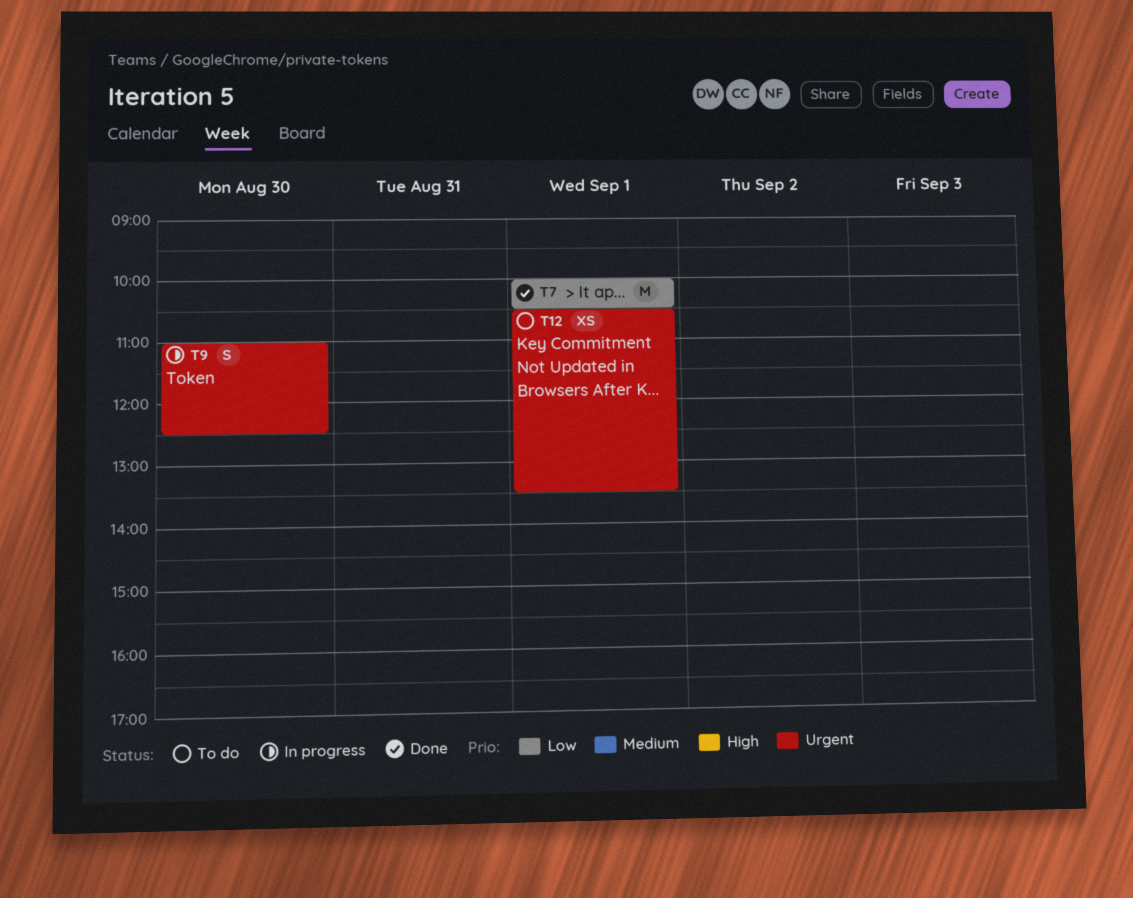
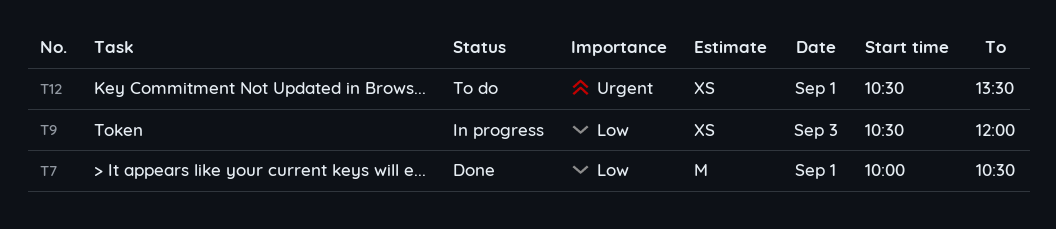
T9, priority: Urgent -> Low
T9, estimate: S -> XS
T9, day: Aug 30 -> Sep 3
T9, begins: 11:00 -> 10:30
T9, ends: 12:30 -> 12:00

